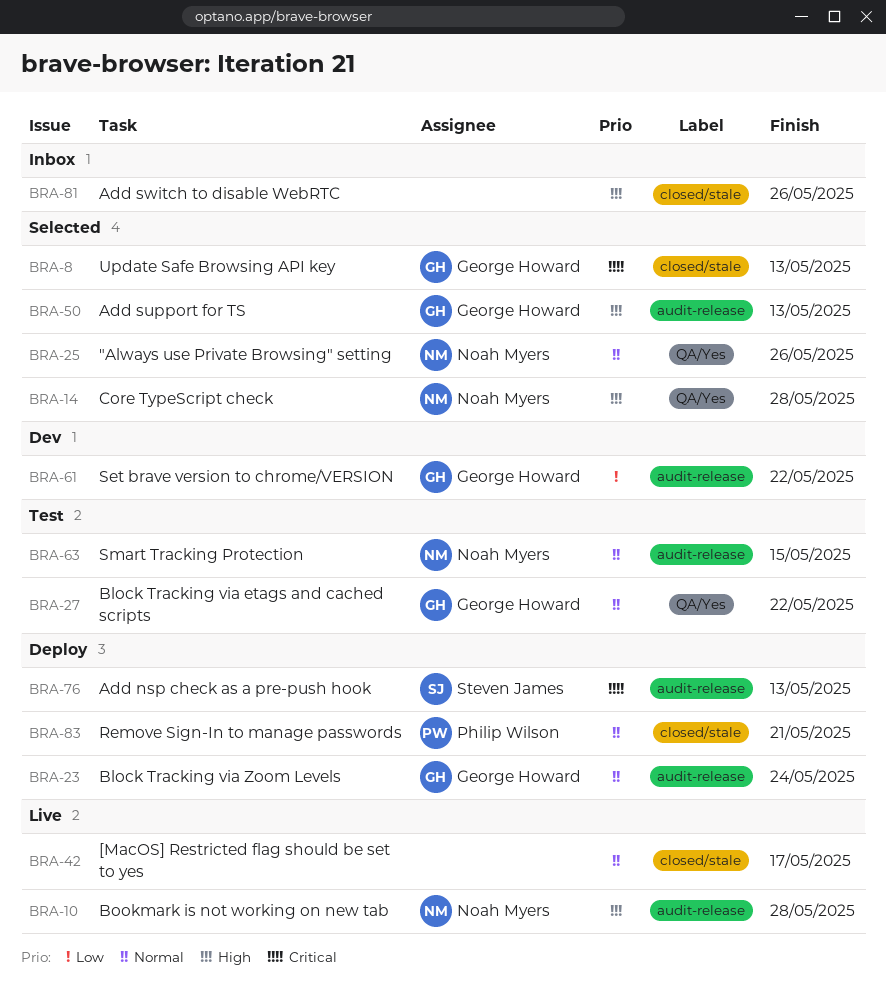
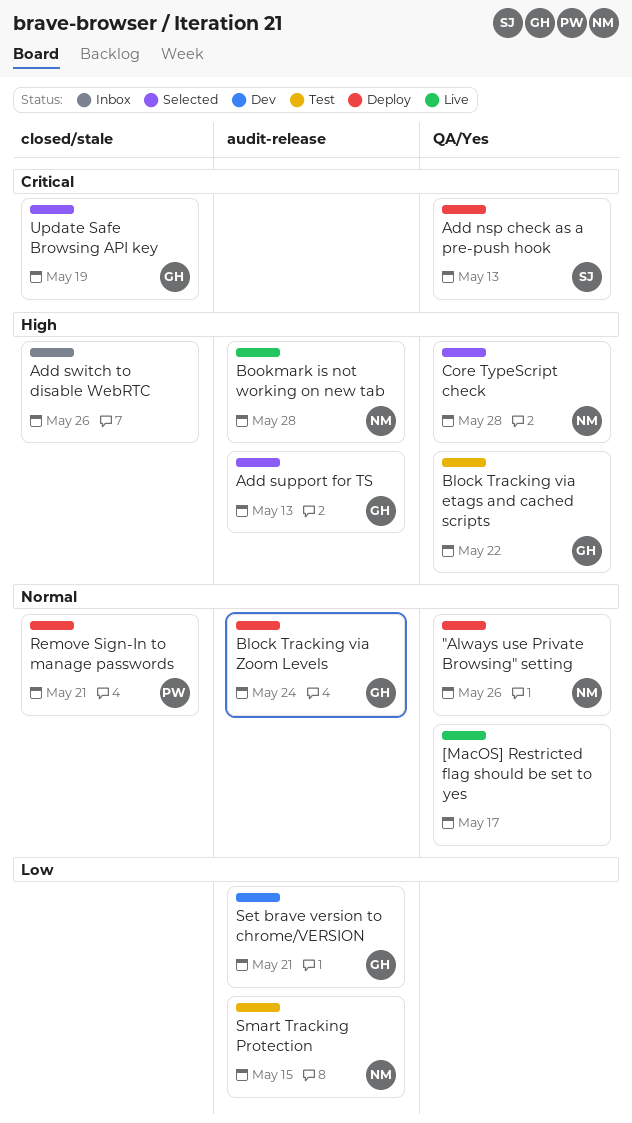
"Always use Private Browsing" setting, status: Selected -> Deploy
[MacOS] Restricted flag should be set to yes, label: closed/stale -> QA/Yes
Add nsp check as a pre-push hook, label: audit-release -> QA/Yes
Block Tracking via etags and cached scripts, priority: Normal -> High
Set brave version to chrome/VERSION, due: May 22 -> May 21
Smart Tracking Protection, priority: Normal -> Low
Update Safe Browsing API key, due: May 13 -> May 19

